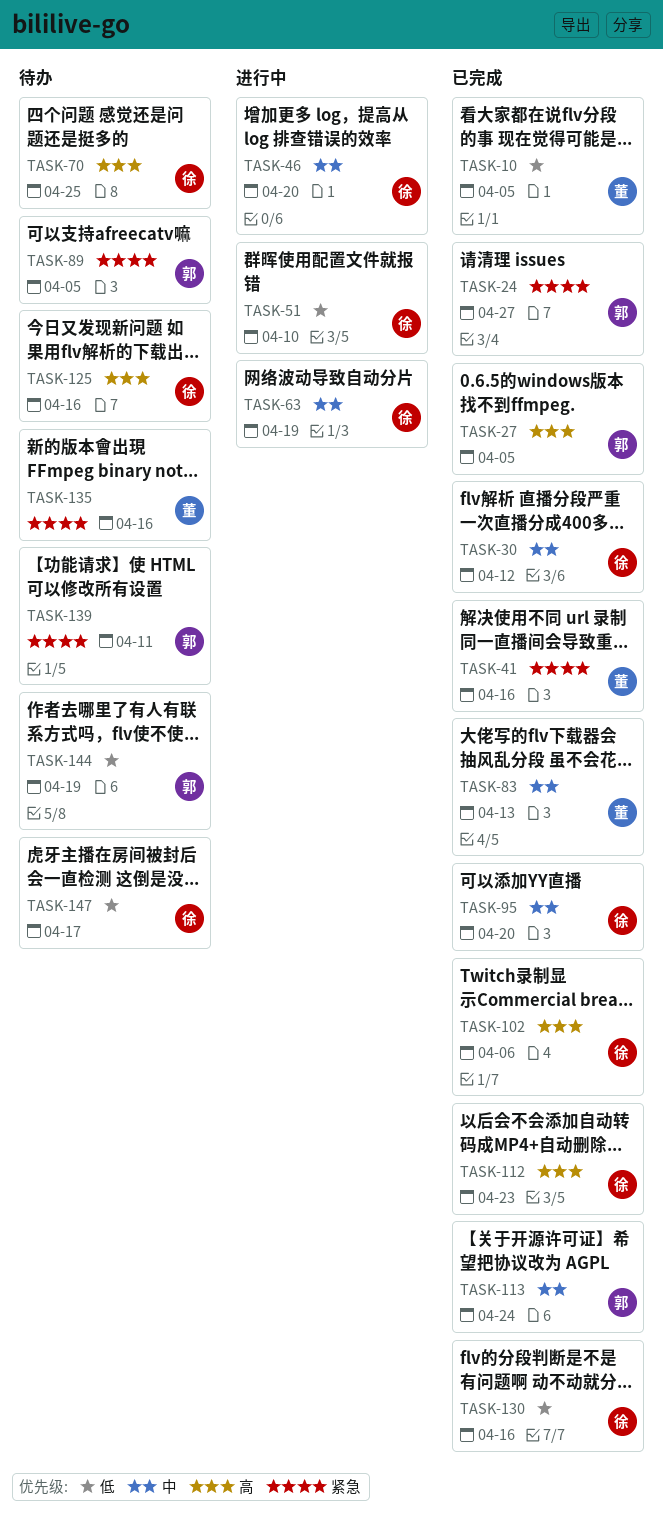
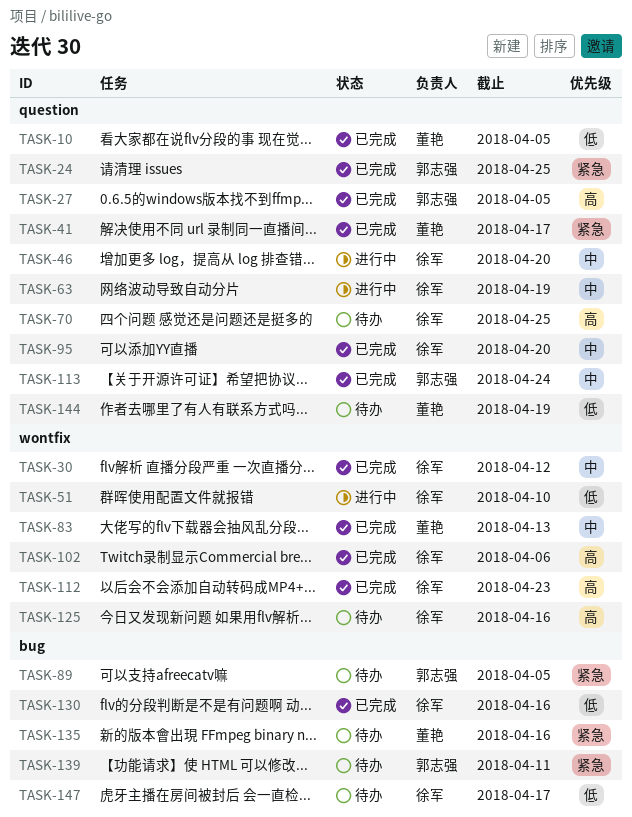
TASK-24, due: Apr 27 -> Apr 25
TASK-41, due: Apr 16 -> Apr 17
TASK-144, owner: 郭志强 -> 董艳

